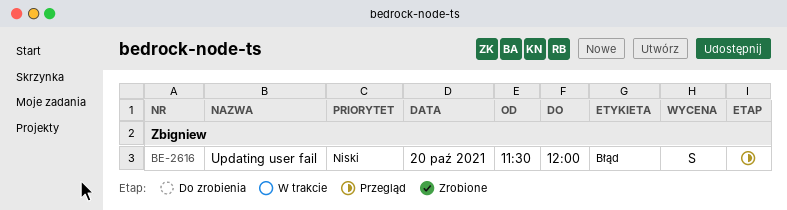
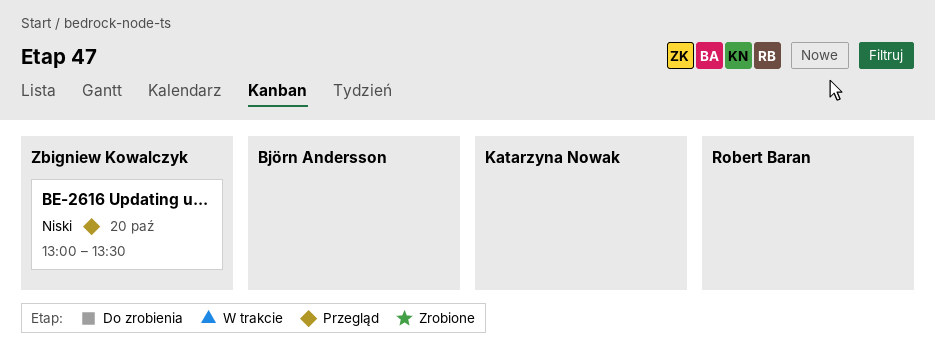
BE-2616, begins: 11:30 -> 13:00
BE-2616, ends: 12:00 -> 13:30

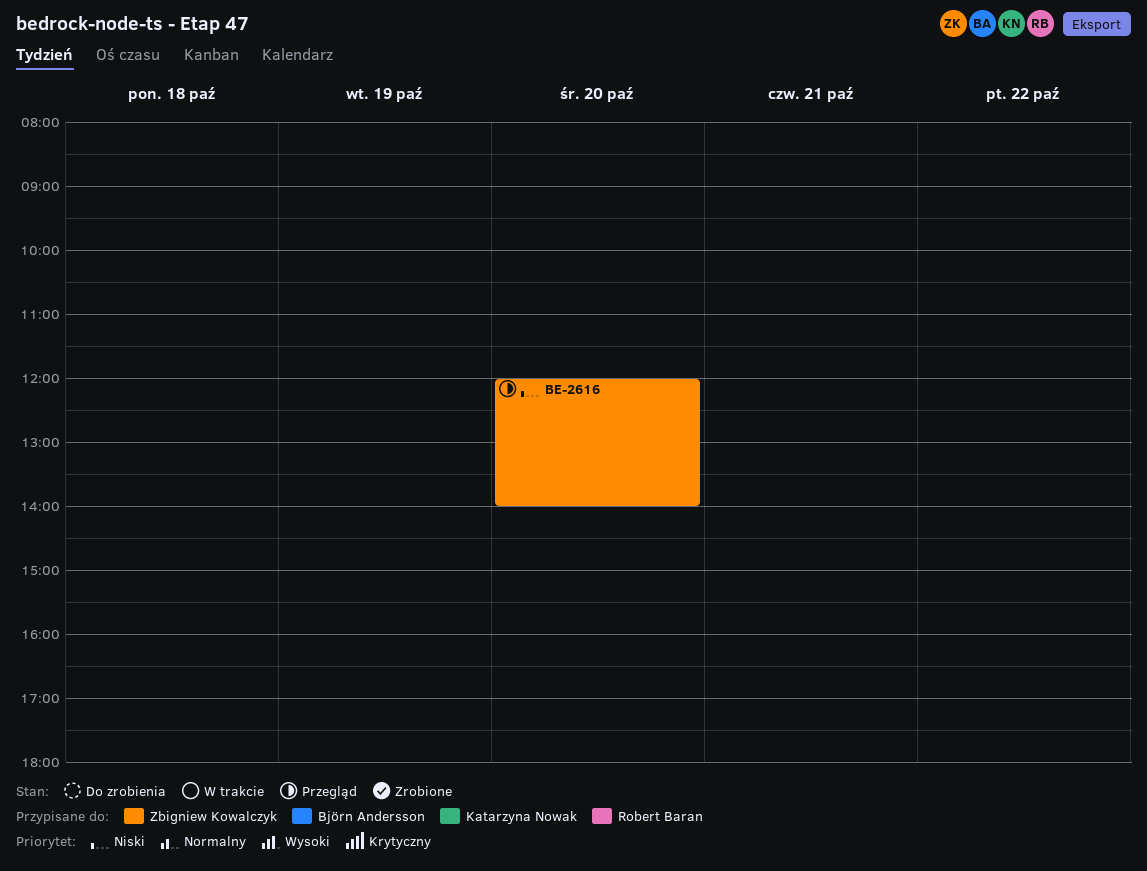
BE-2616, begins: 13:00 -> 12:00
BE-2616, ends: 13:30 -> 14:00

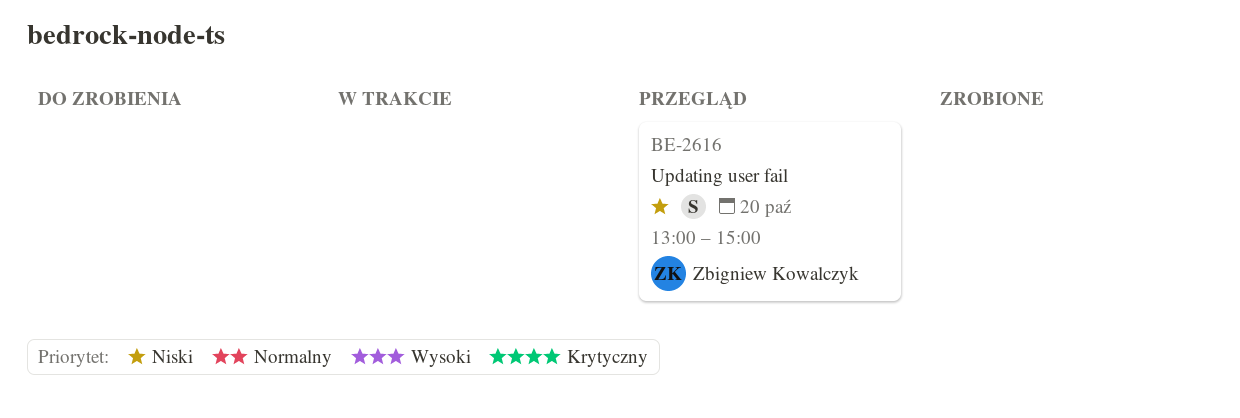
BE-2616, begins: 12:00 -> 13:00
BE-2616, ends: 14:00 -> 15:00

